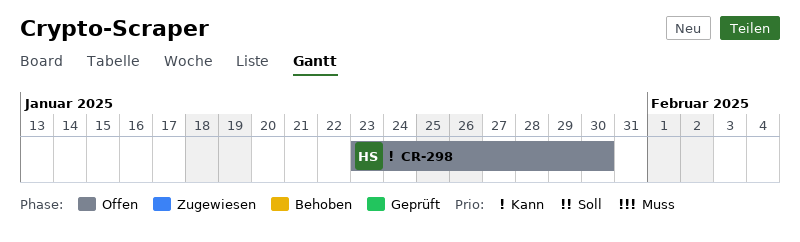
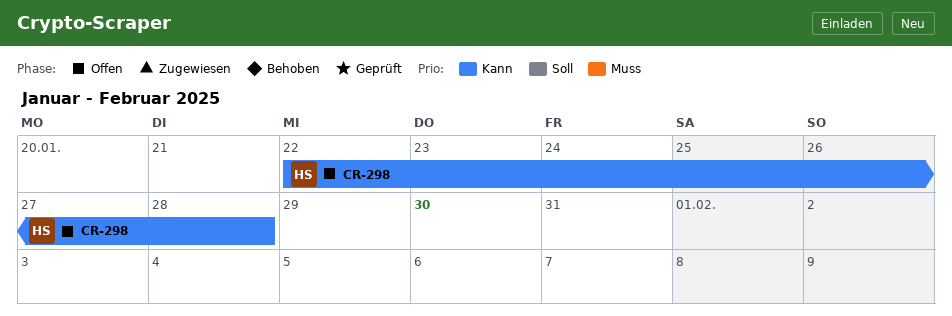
CR-298, start: Jan 23 -> Jan 22
CR-298, due: Jan 30 -> Jan 28

